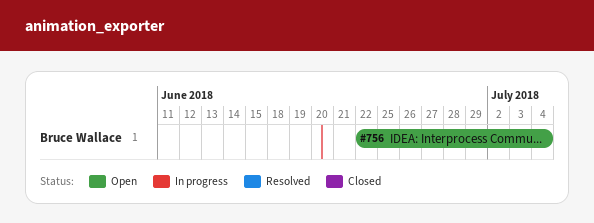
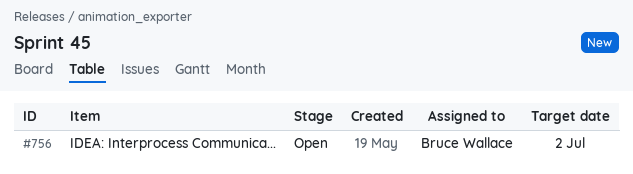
#756, due: Jul 4 -> Jul 2

